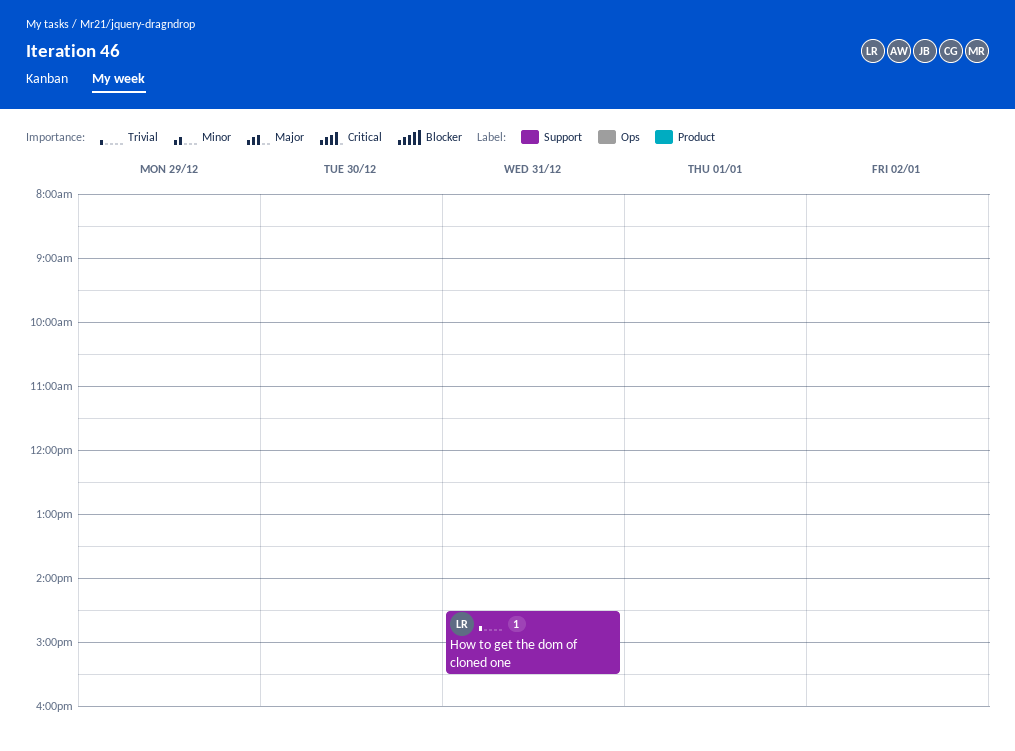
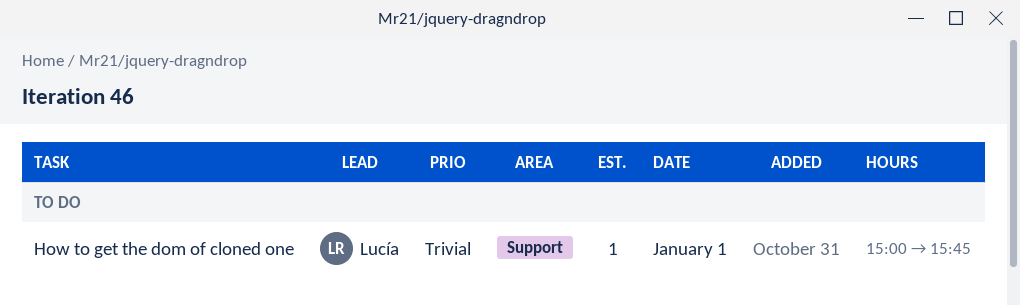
How to get the dom of cloned one, day: Dec 31 -> Jan 1
How to get the dom of cloned one, begins: 14:30 -> 15:00
How to get the dom of cloned one, ends: 15:30 -> 15:45

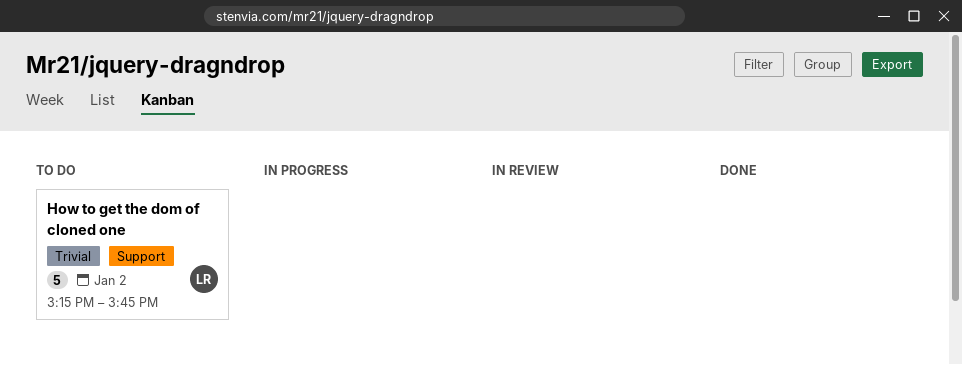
How to get the dom of cloned one, estimate: 1 -> 5
How to get the dom of cloned one, day: Jan 1 -> Jan 2
How to get the dom of cloned one, begins: 15:00 -> 15:15

